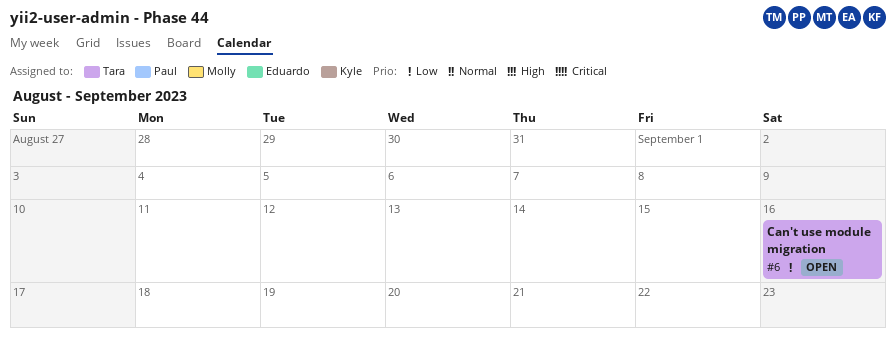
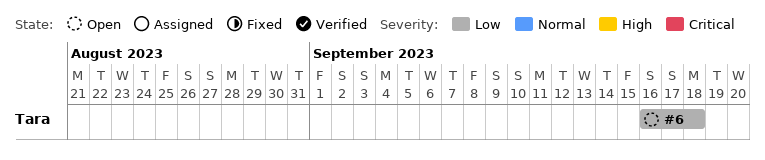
#6, due: Sep 16 -> Sep 18

